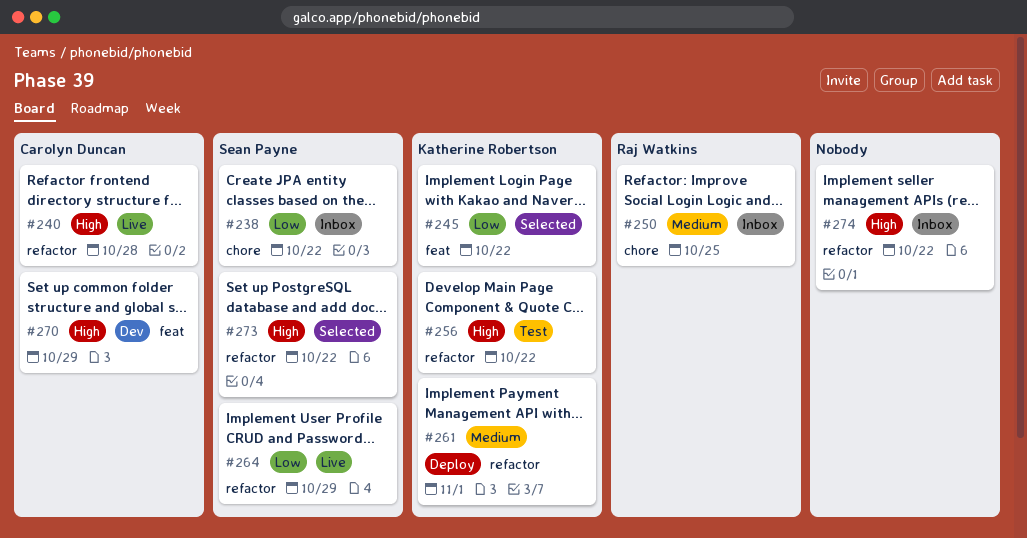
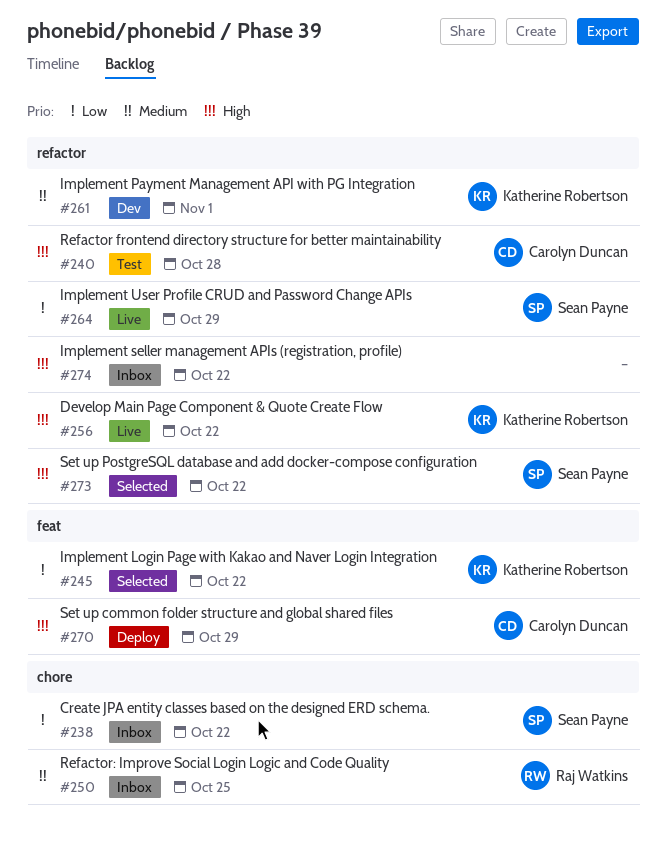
#240, status: Live -> Test
#256, status: Test -> Live
#261, status: Deploy -> Dev
#270, status: Dev -> Deploy

